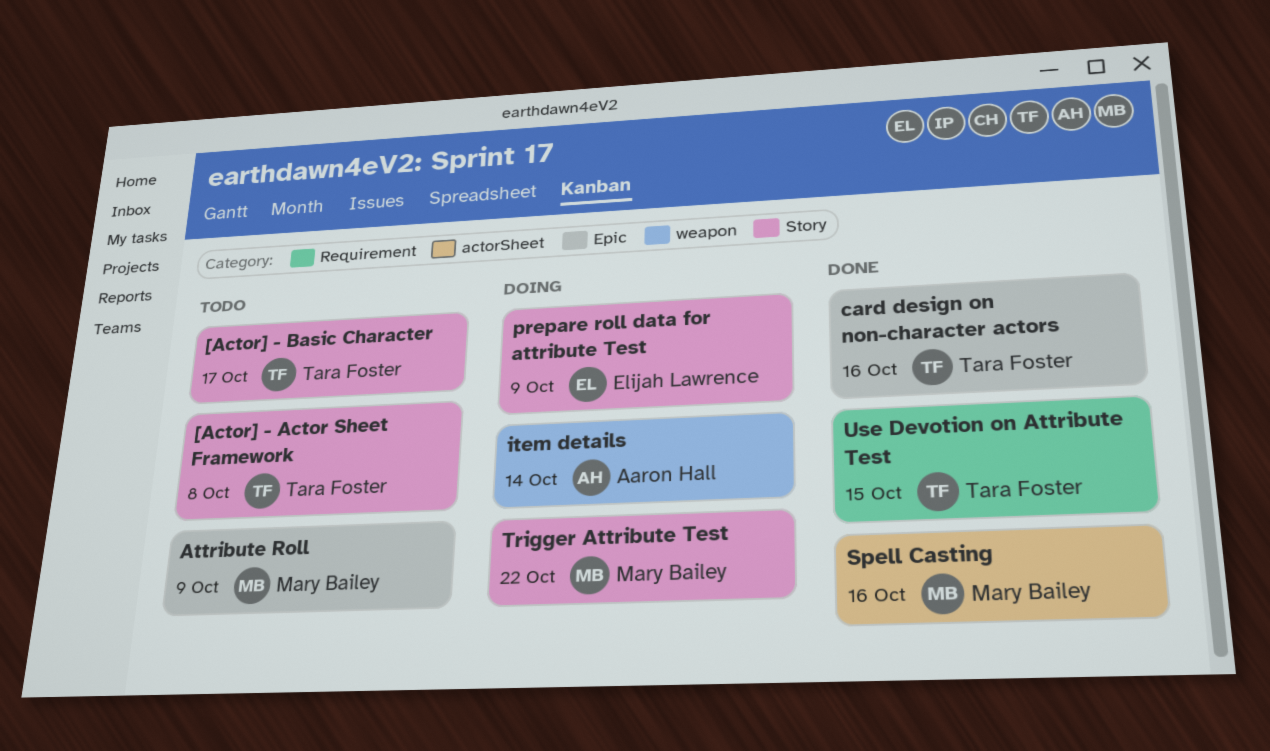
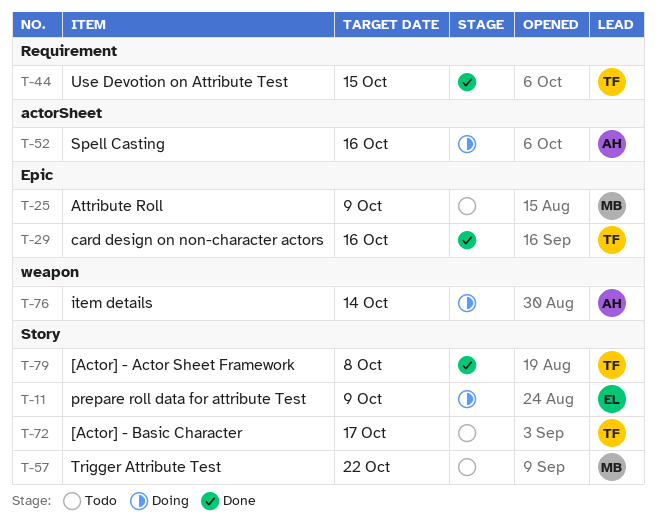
[Actor] - Actor Sheet Framework, status: Todo -> Done
Spell Casting, status: Done -> Doing
Spell Casting, owner: Mary Bailey -> Aaron Hall
Trigger Attribute Test, status: Doing -> Todo

